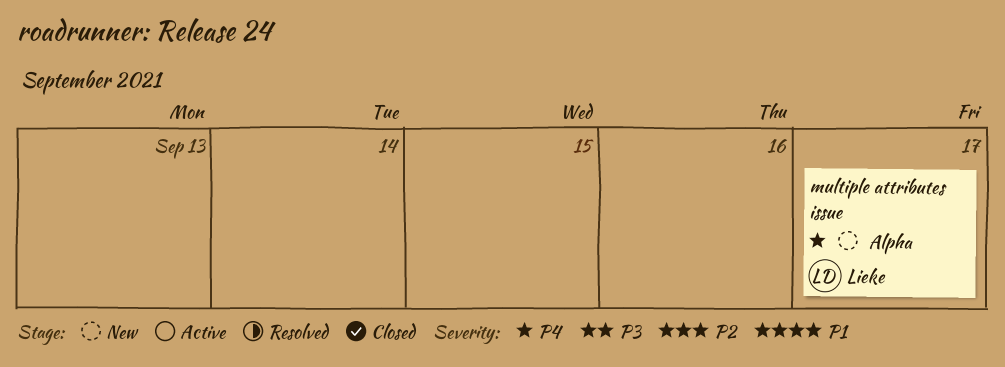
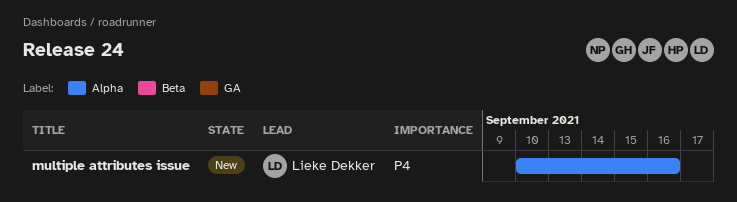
multiple attributes issue, due: Sep 17 -> Sep 16

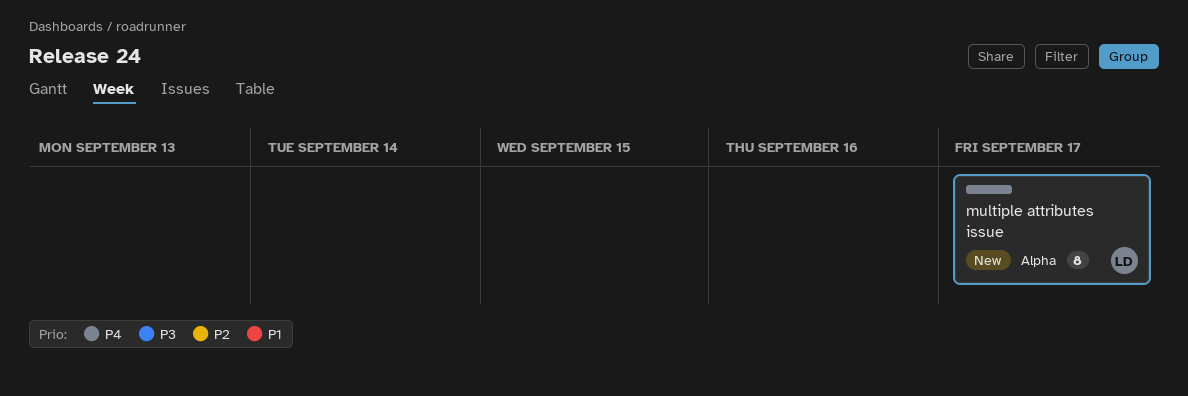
multiple attributes issue, due: Sep 16 -> Sep 17

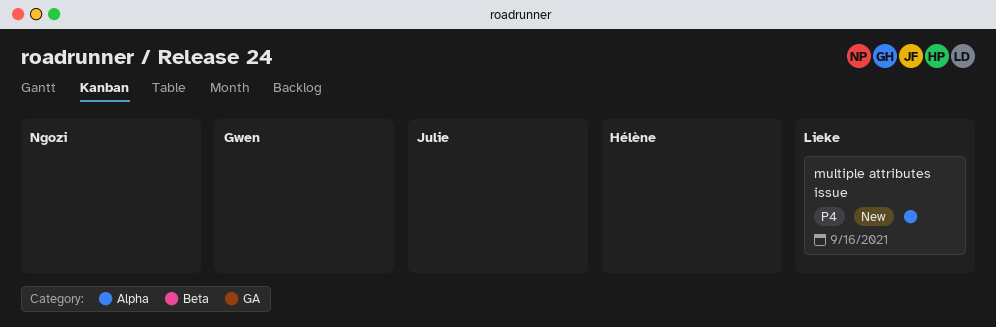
multiple attributes issue, due: Sep 17 -> Sep 16

